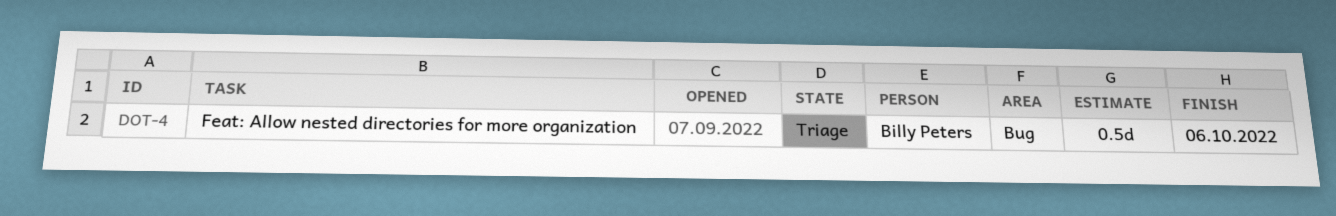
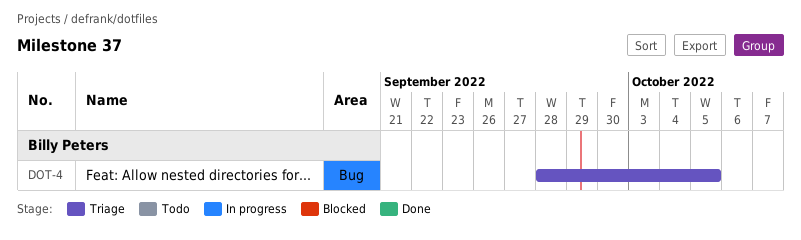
DOT-4, due: Oct 6 -> Oct 5

